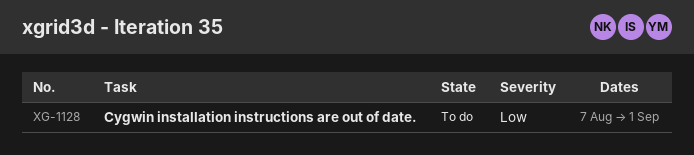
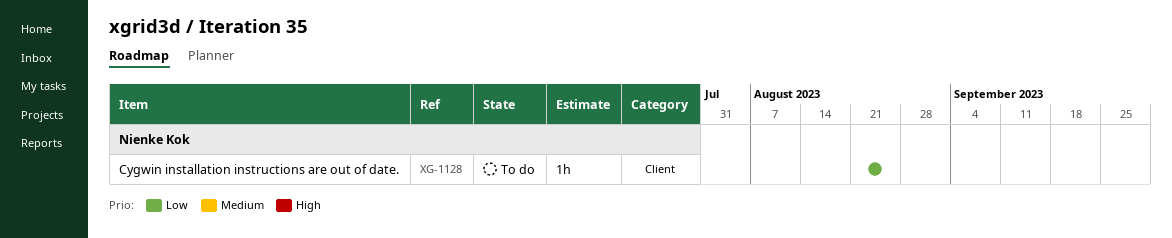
XG-1128, start: Aug 7 -> Aug 21
XG-1128, due: Sep 1 -> Aug 25

